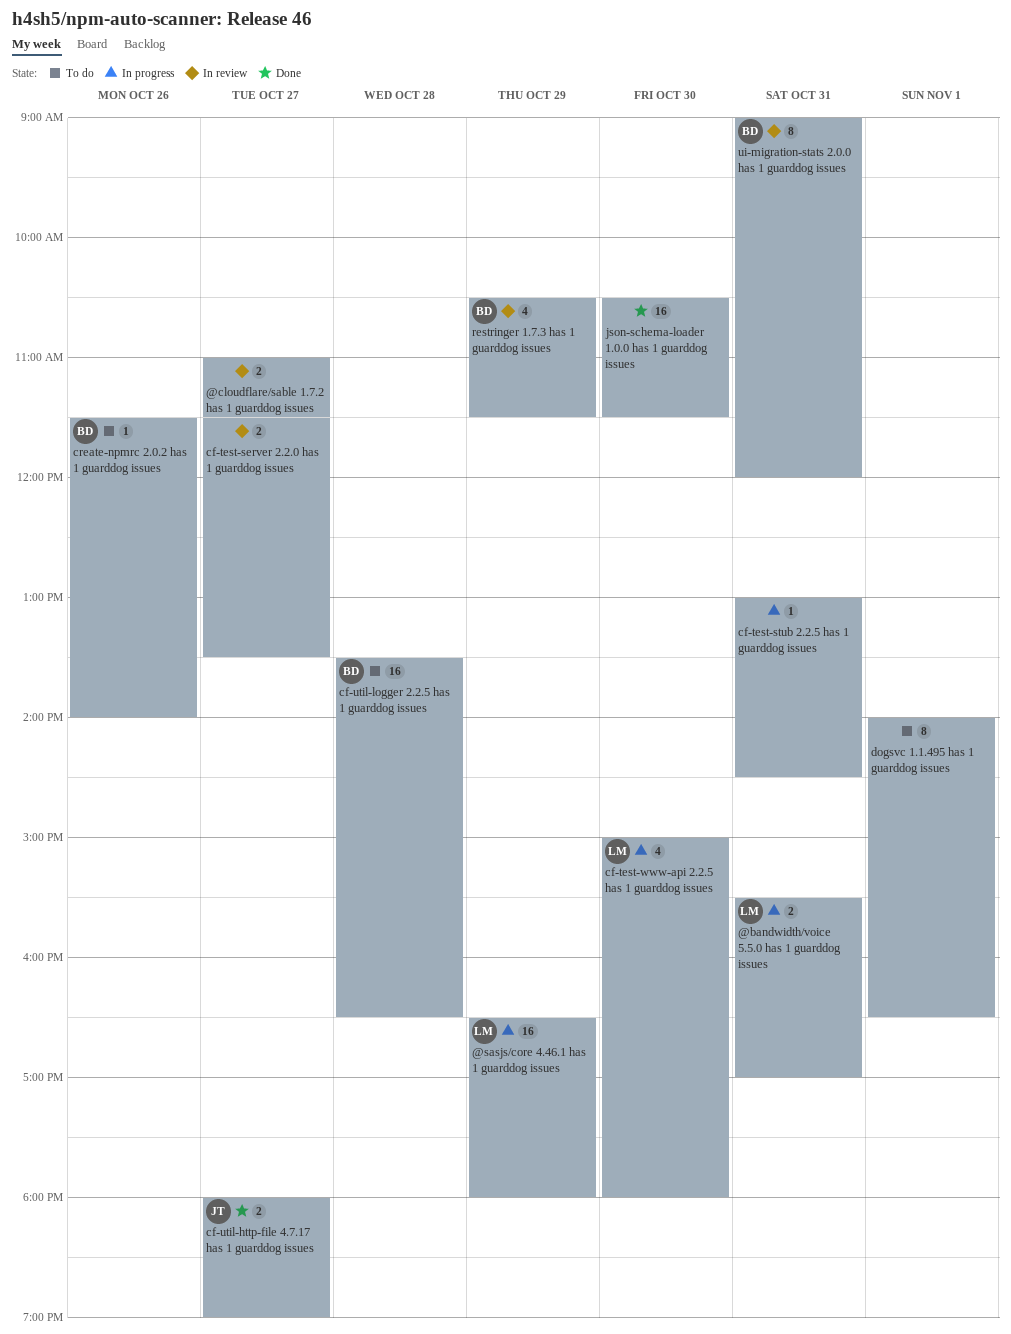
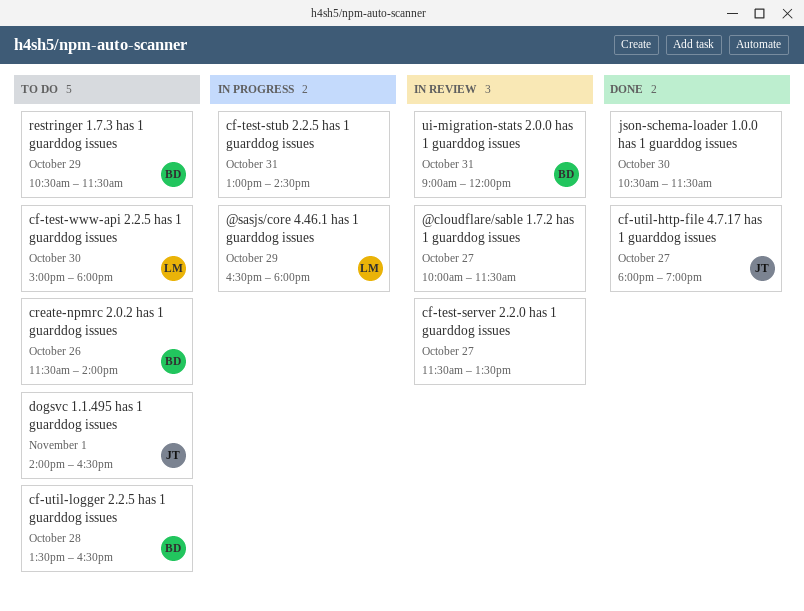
@bandwidth/voice 5.5.0 has 1 guarddog issues: present -> none
@cloudflare/sable 1.7.2 has 1 guarddog issues, begins: 11:00 -> 10:00
cf-test-www-api 2.2.5 has 1 guarddog issues, status: In progress -> To do
dogsvc 1.1.495 has 1 guarddog issues, owner: none -> JT
restringer 1.7.3 has 1 guarddog issues, status: In review -> To do

